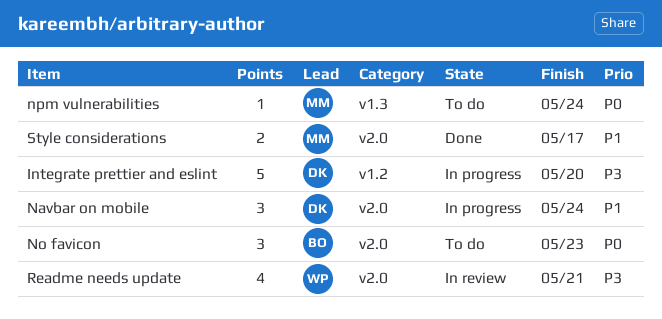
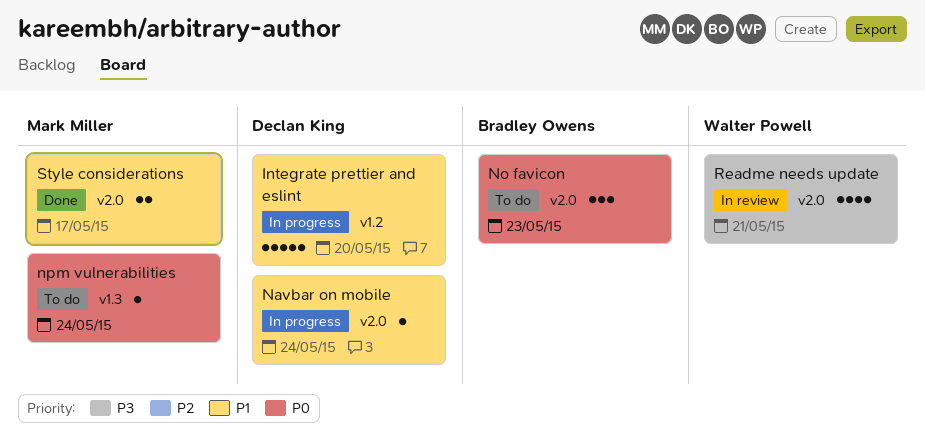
Integrate prettier and eslint, priority: P3 -> P1
Navbar on mobile, estimate: 3 -> 1

